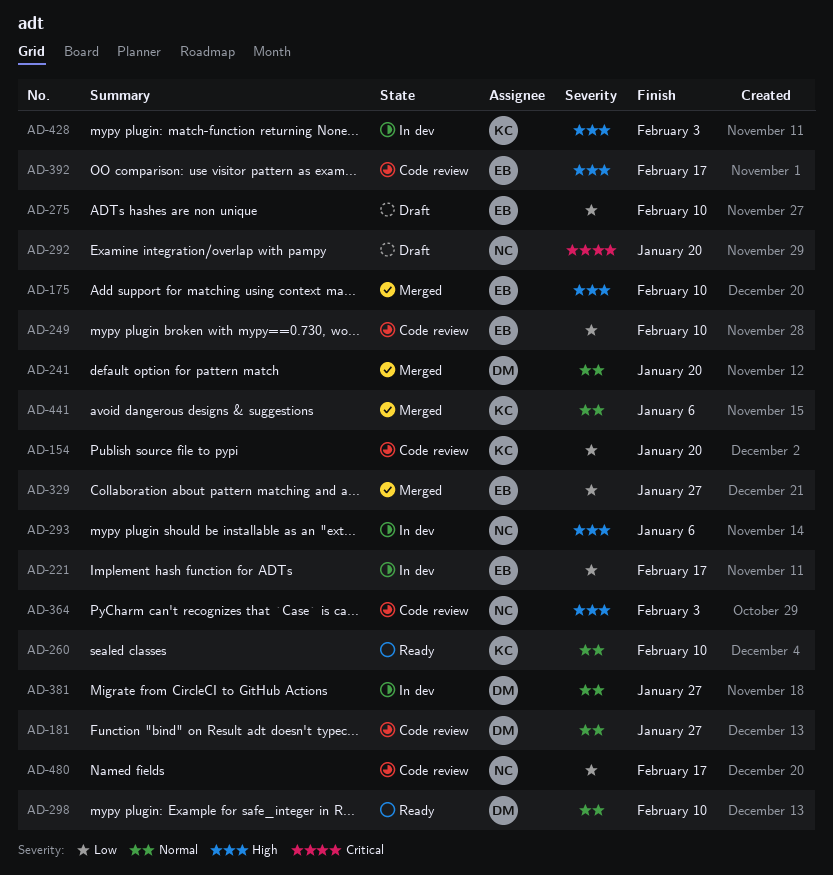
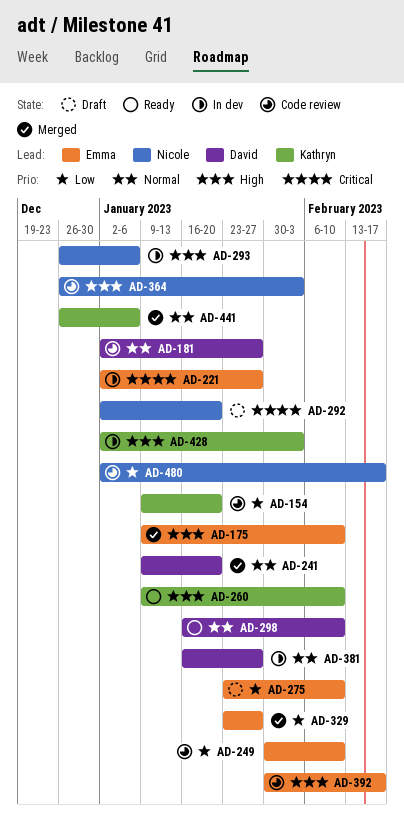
AD-221, priority: Low -> Critical
AD-221, due: Feb 17 -> Jan 27
AD-260, priority: Normal -> High

